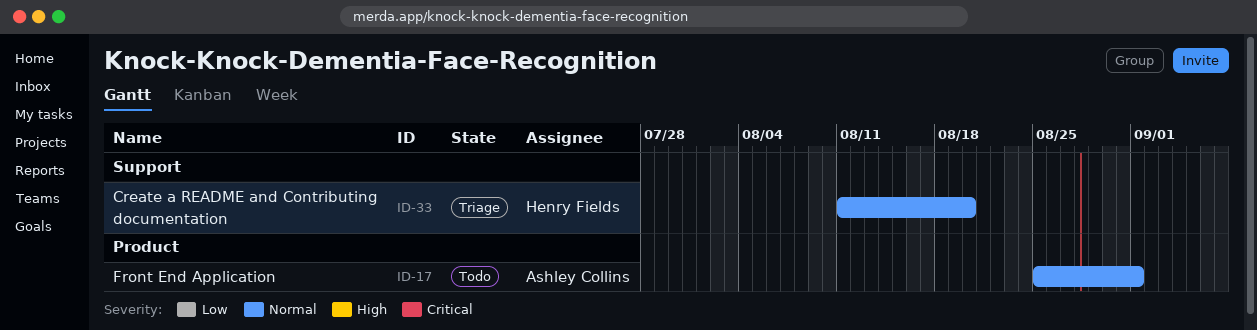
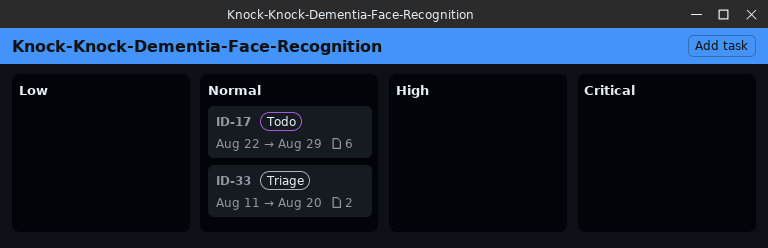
ID-17, start: Aug 25 -> Aug 22
ID-17, due: Sep 1 -> Aug 29

